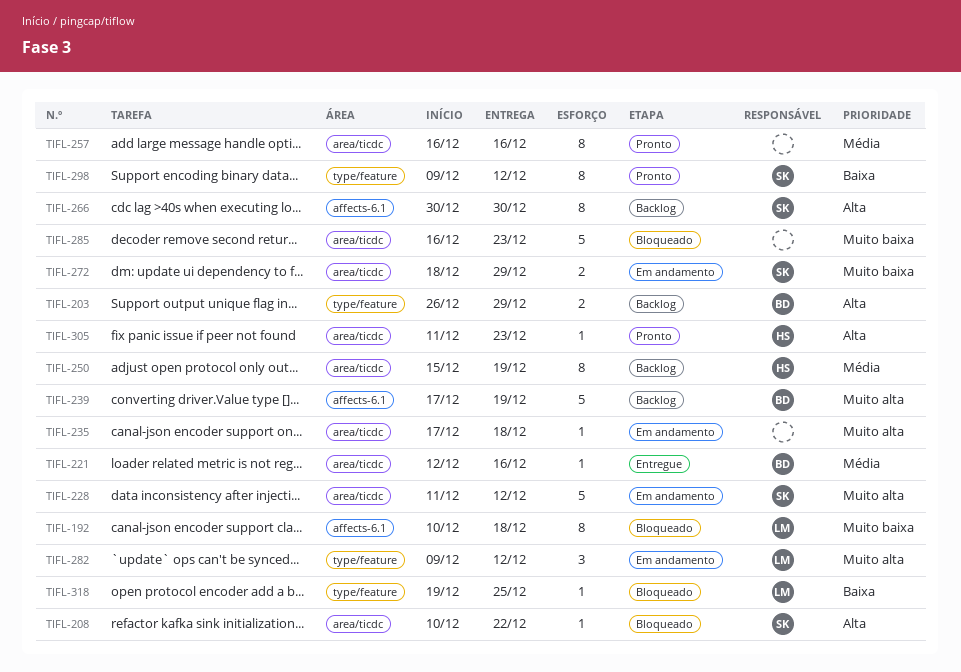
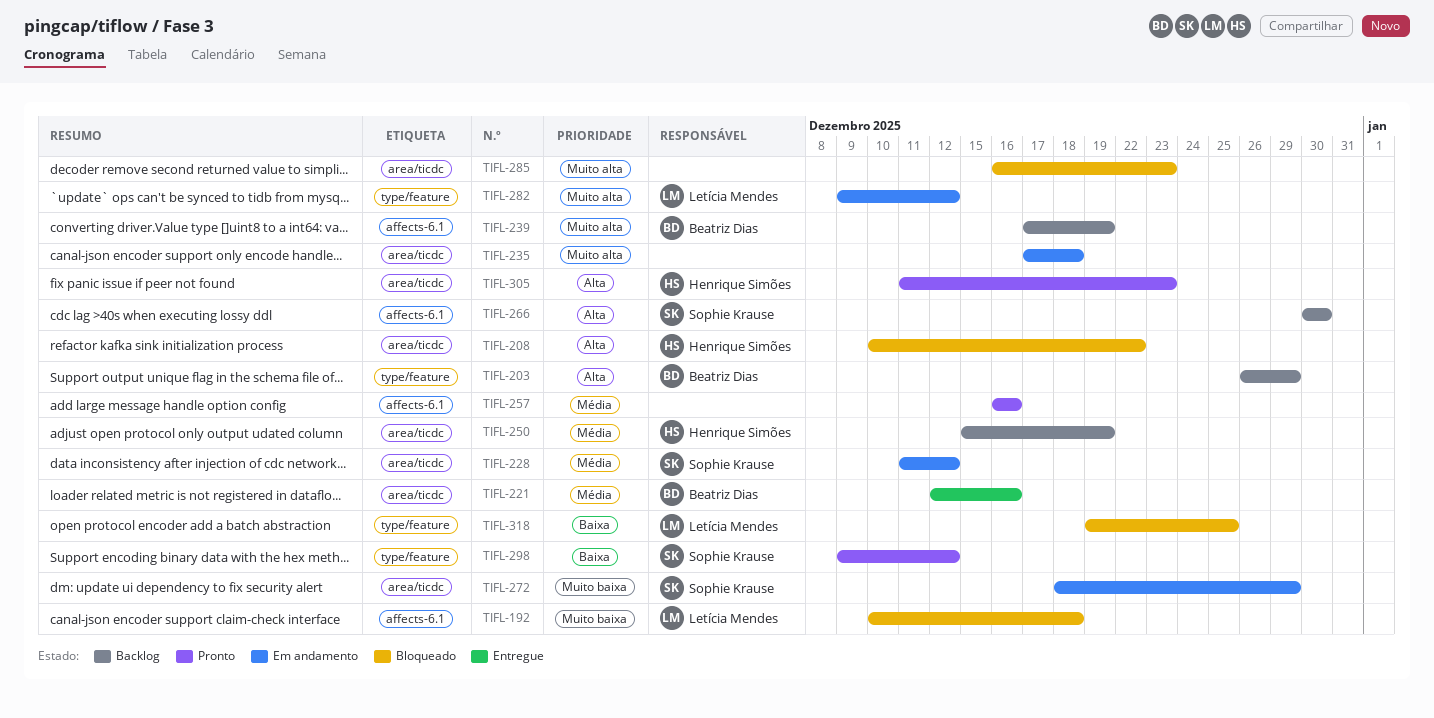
TIFL-208, owner: Sophie Krause -> Henrique Simões
TIFL-228, priority: Muito alta -> Média
TIFL-257, label: area/ticdc -> affects-6.1
TIFL-285, priority: Muito baixa -> Muito alta

